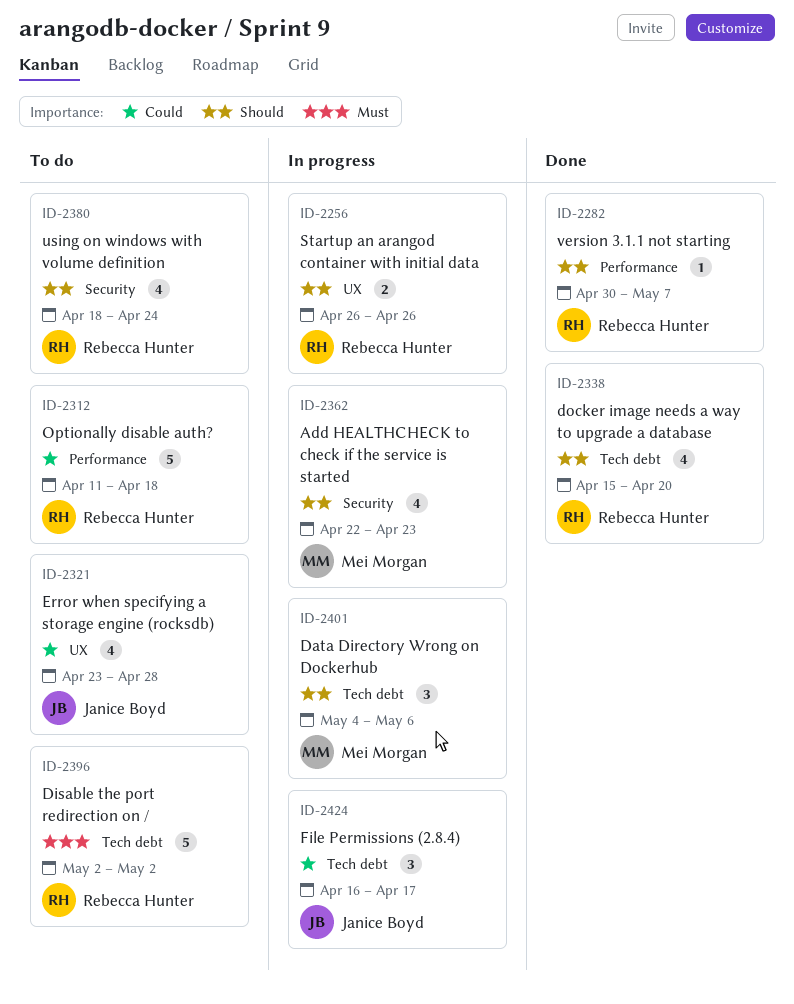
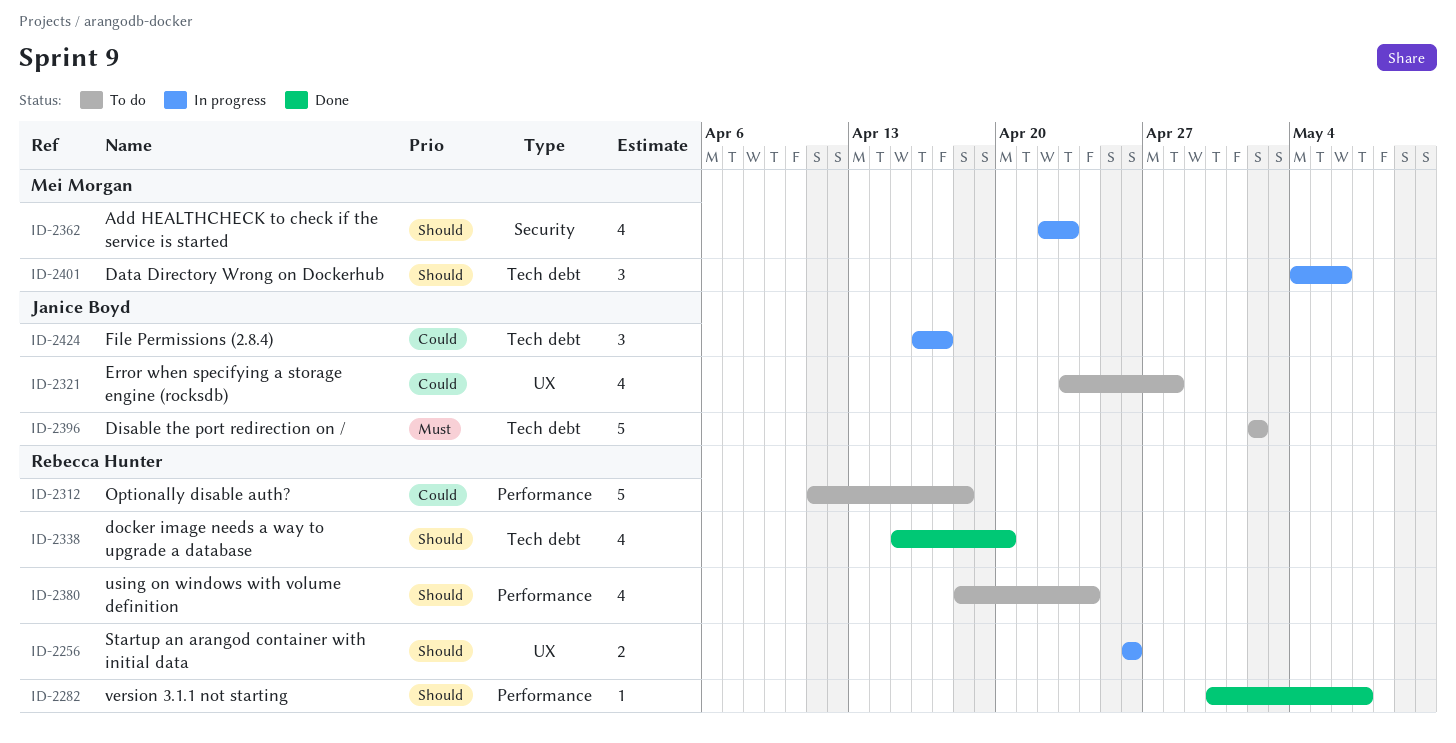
ID-2380, label: Security -> Performance
ID-2396, owner: Rebecca Hunter -> Janice Boyd

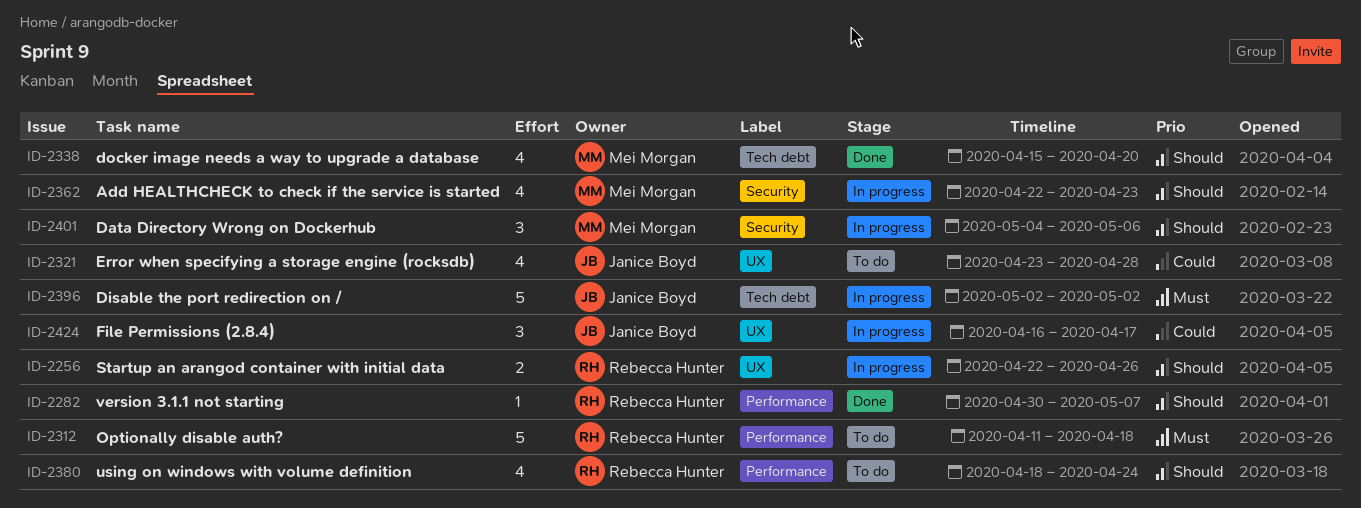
ID-2256, start: Apr 26 -> Apr 22
ID-2312, priority: Could -> Must
ID-2338, owner: Rebecca Hunter -> Mei Morgan
ID-2396, status: To do -> In progress
ID-2401, label: Tech debt -> Security
ID-2424, label: Tech debt -> UX

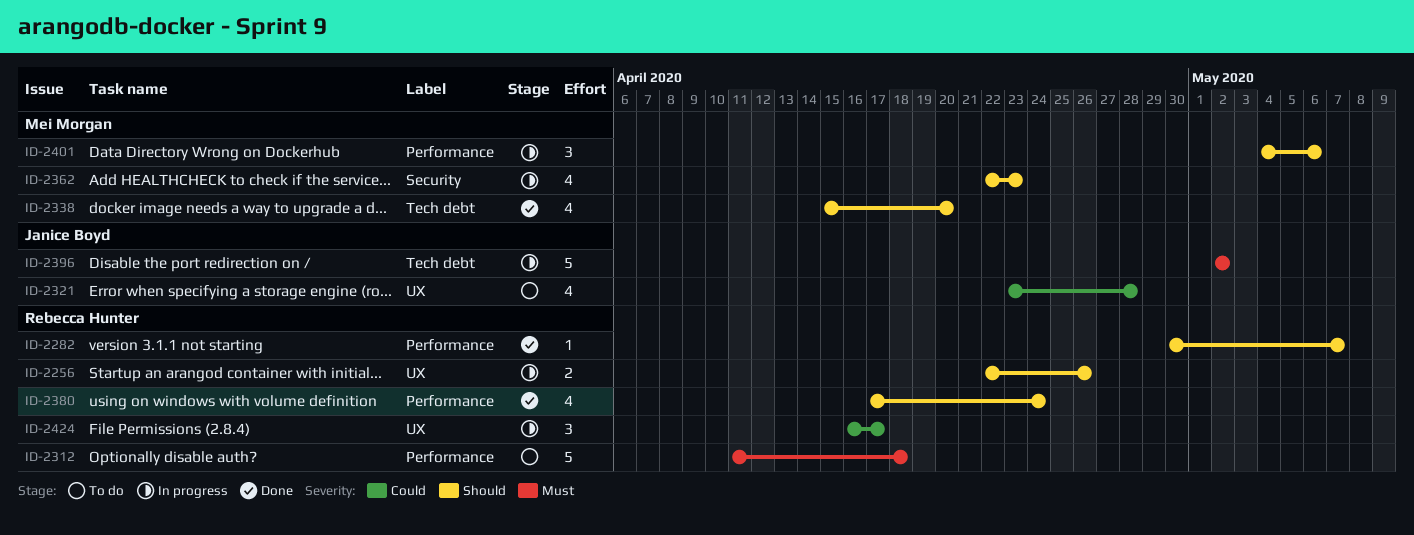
ID-2380, status: To do -> Done
ID-2380, start: Apr 18 -> Apr 17
ID-2401, label: Security -> Performance
ID-2424, owner: Janice Boyd -> Rebecca Hunter

